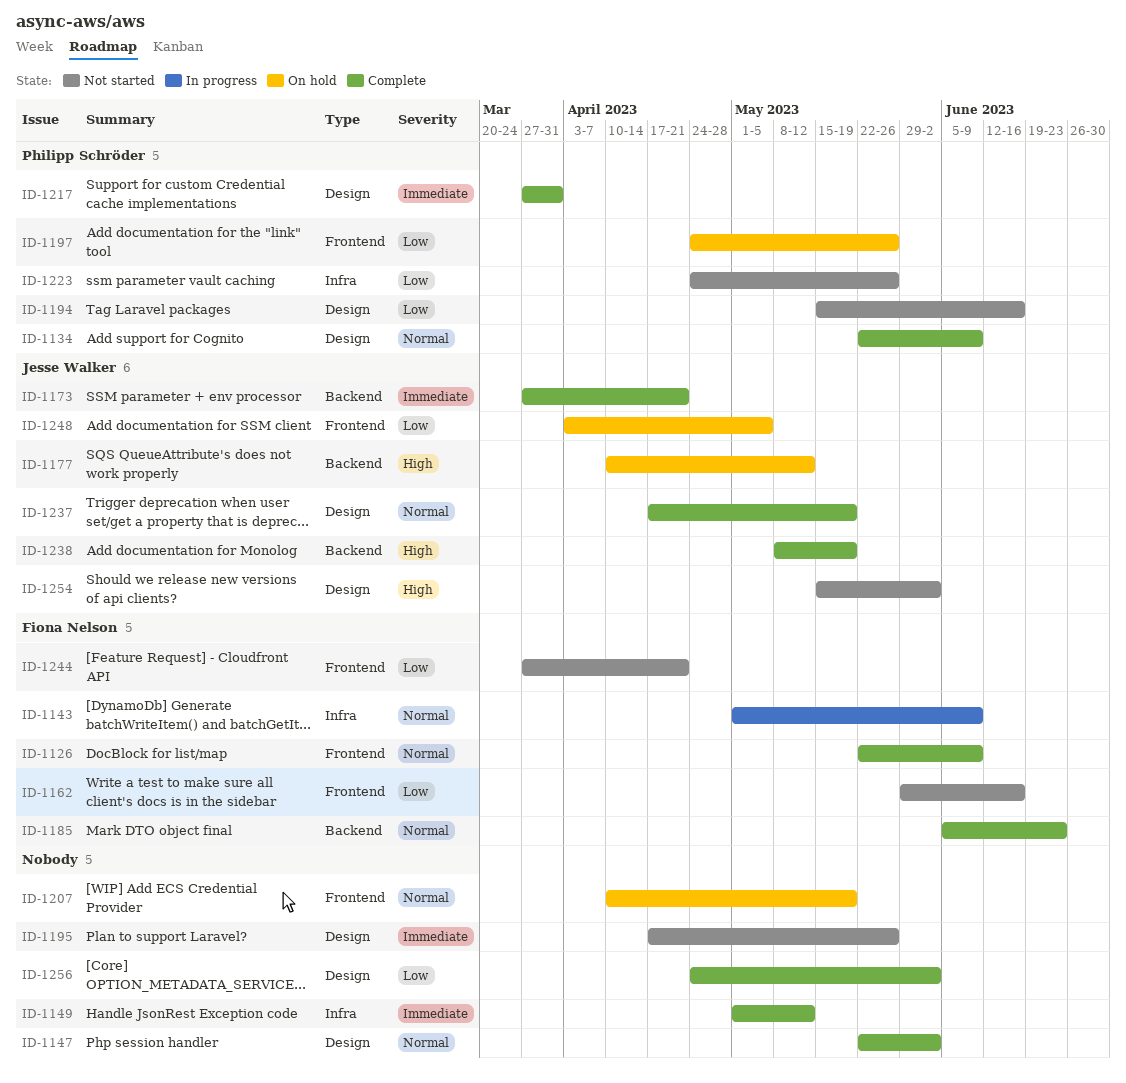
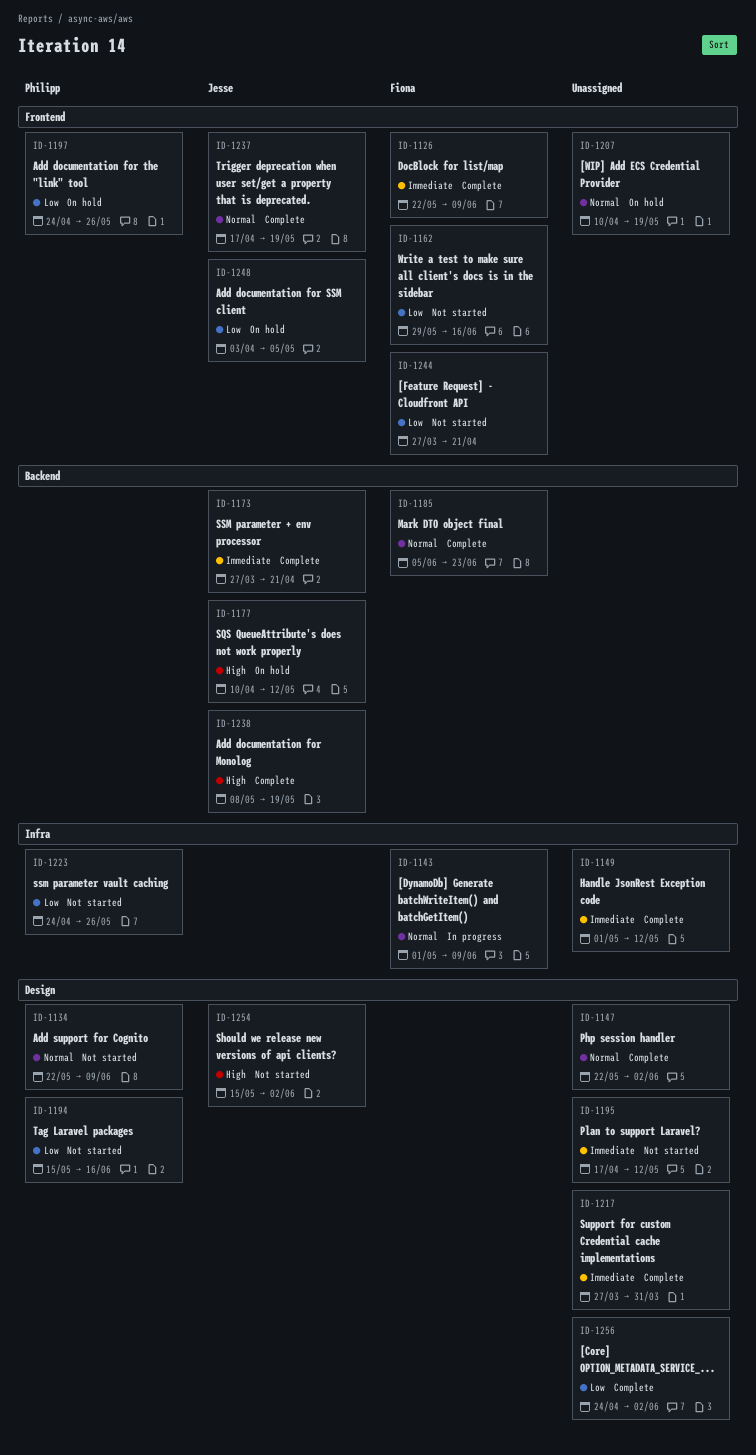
ID-1126, priority: Normal -> Immediate
ID-1134, status: Complete -> Not started
ID-1195, due: May 26 -> May 12
ID-1217, owner: Philipp Schröder -> none
ID-1237, label: Design -> Frontend

